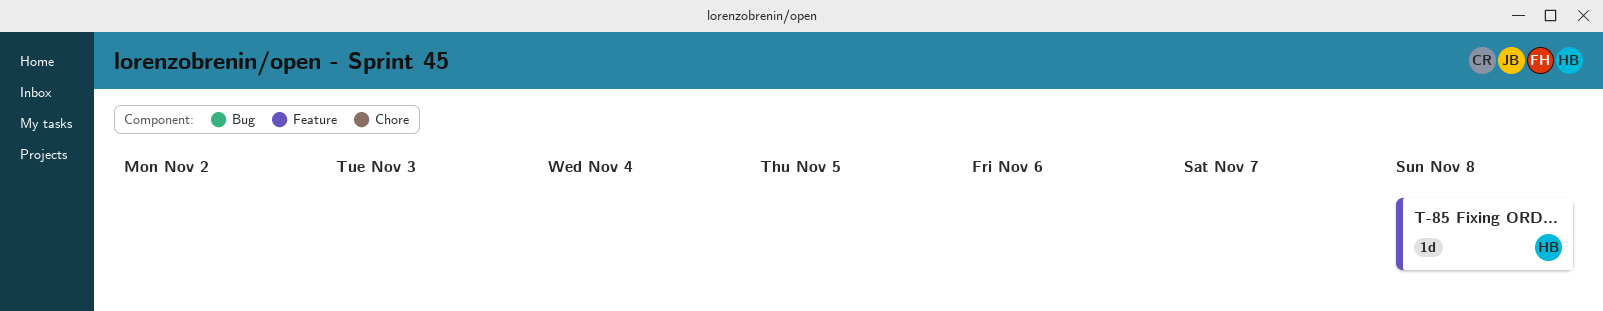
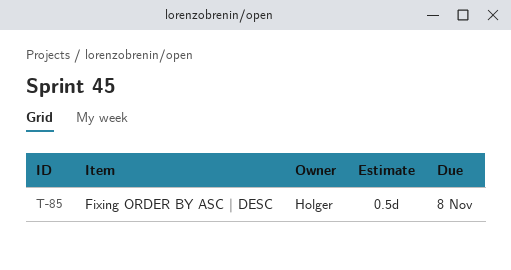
T-85, estimate: 1d -> 0.5d

